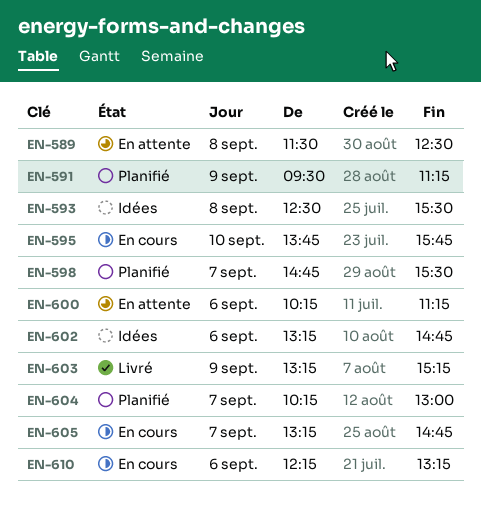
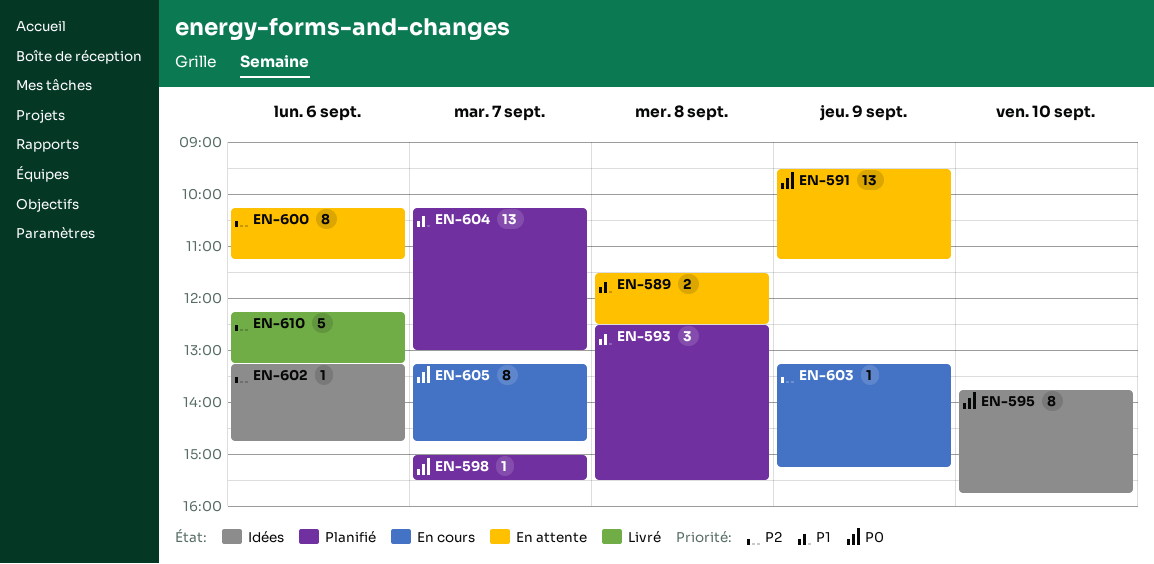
EN-591, status: Planifié -> En attente
EN-593, status: Idées -> Planifié
EN-595, status: En cours -> Idées
EN-598, begins: 14:45 -> 15:00
EN-603, status: Livré -> En cours
EN-610, status: En cours -> Livré

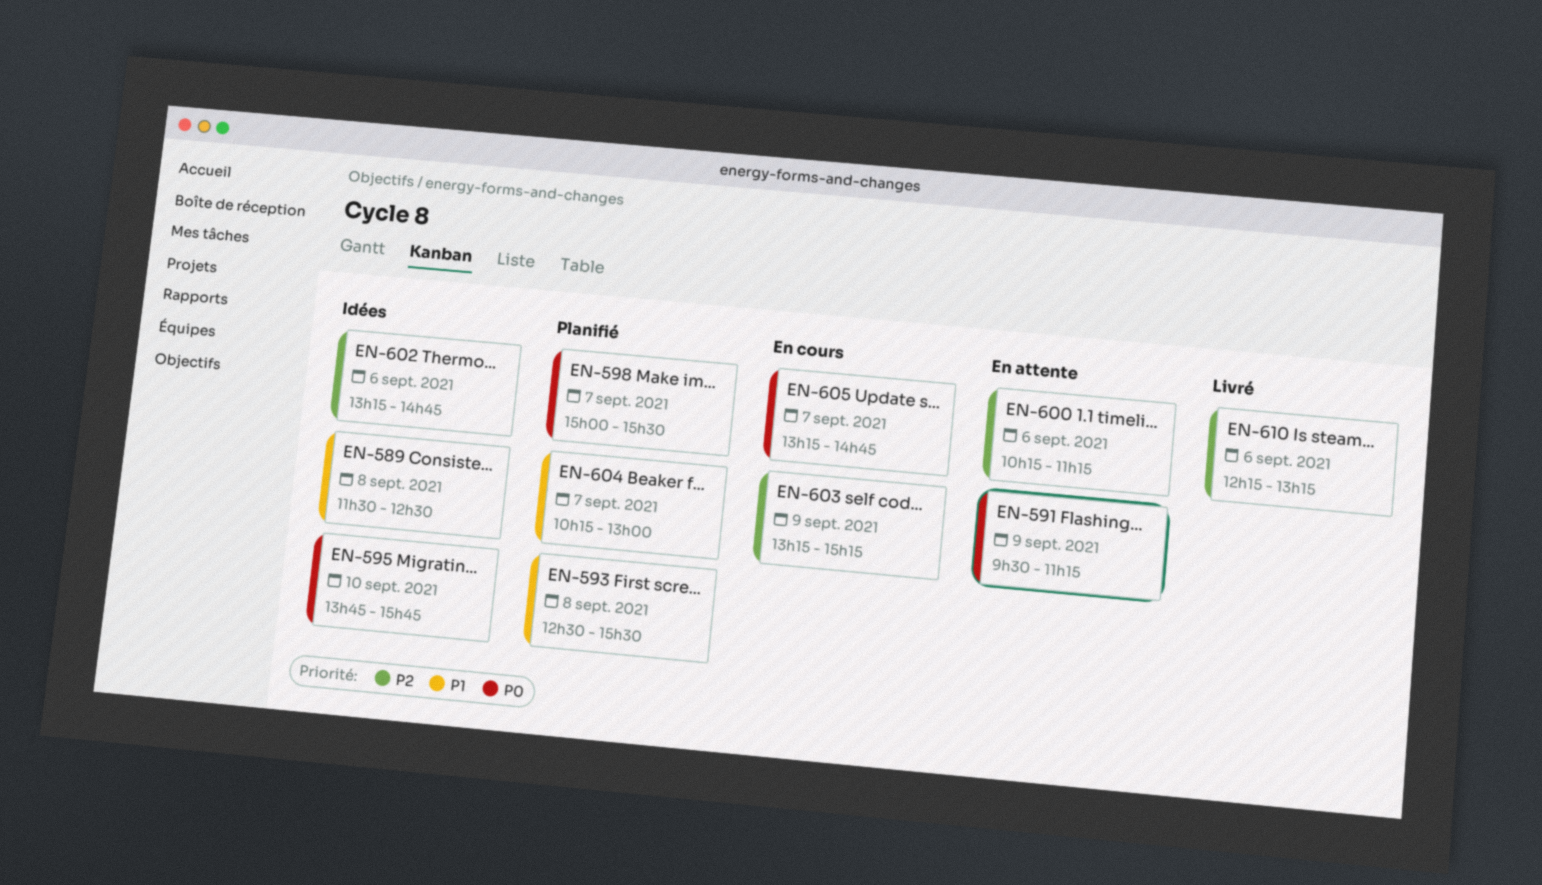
EN-589, status: En attente -> Idées

